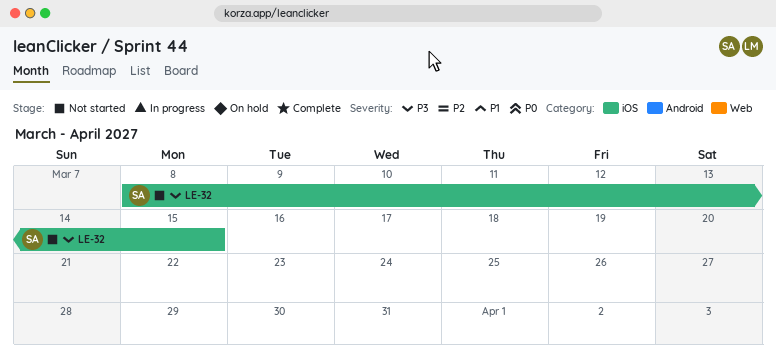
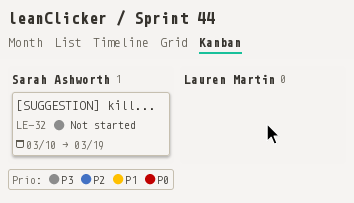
LE-32, start: Mar 8 -> Mar 10
LE-32, due: Mar 15 -> Mar 19

